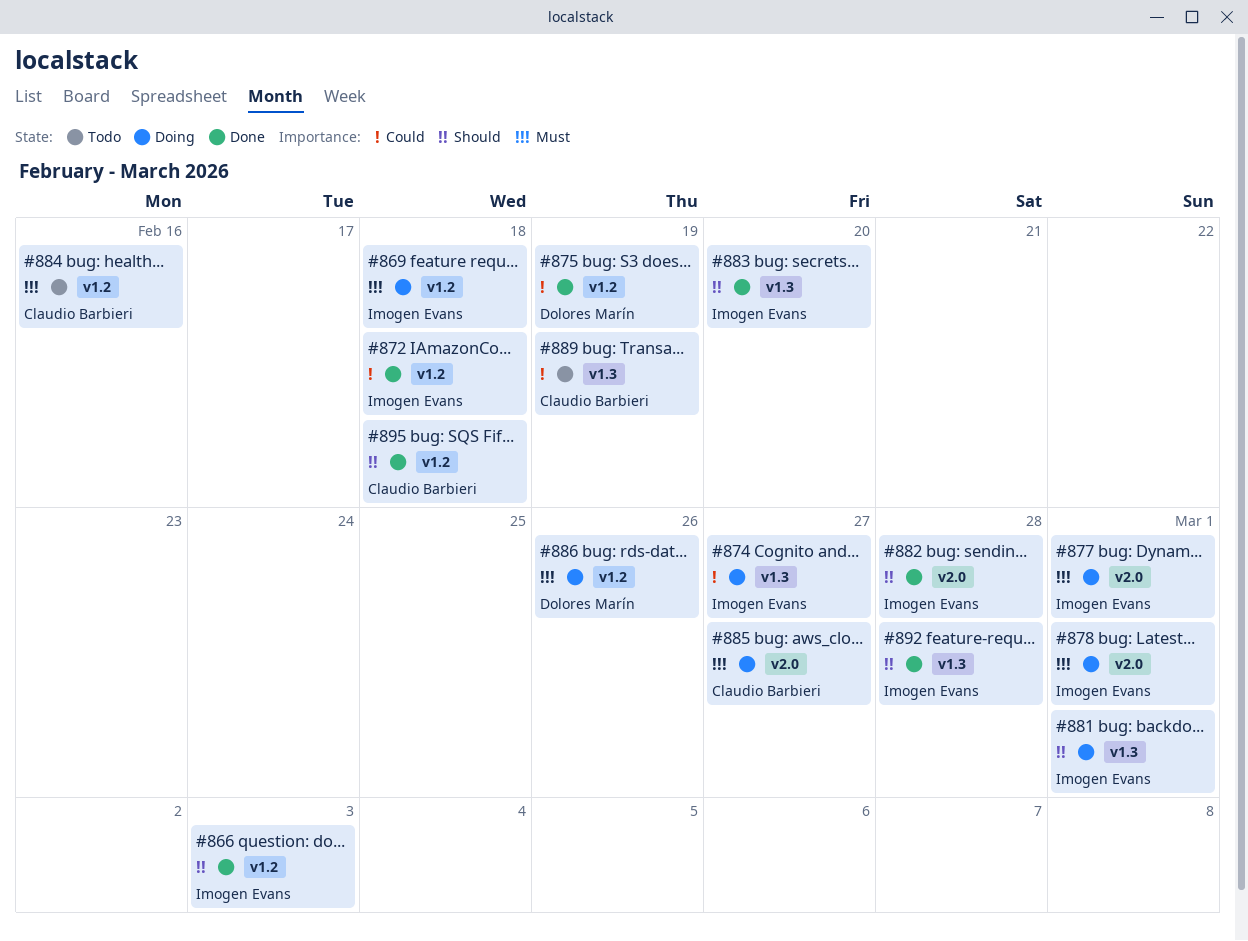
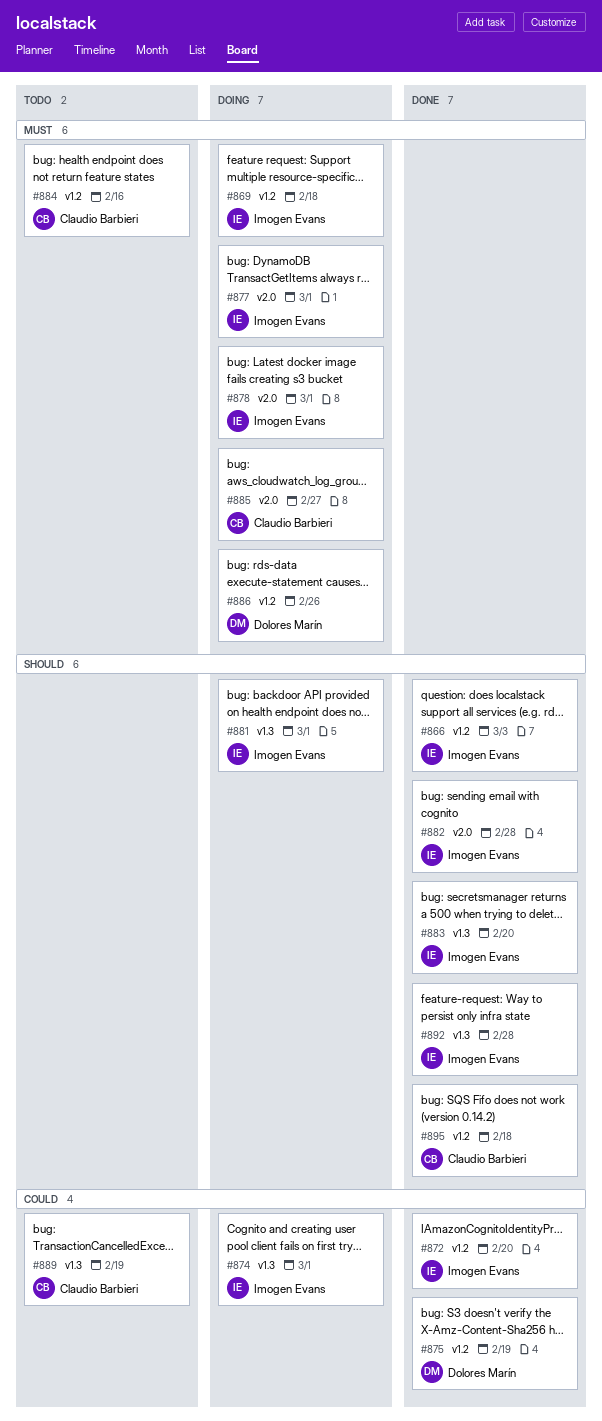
#872, due: Feb 18 -> Feb 20
#874, due: Feb 27 -> Mar 1

